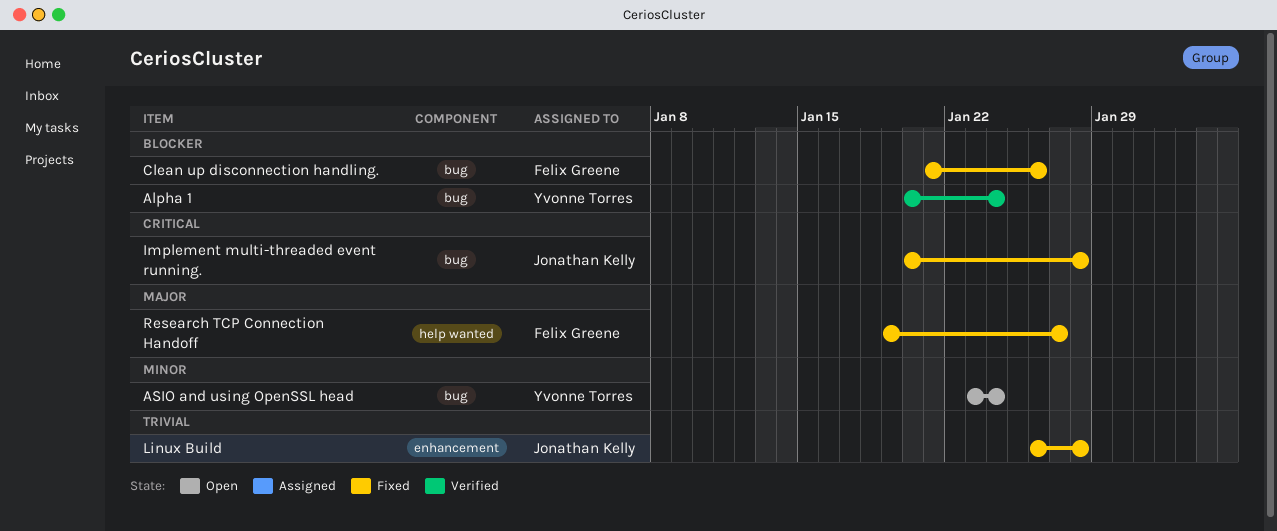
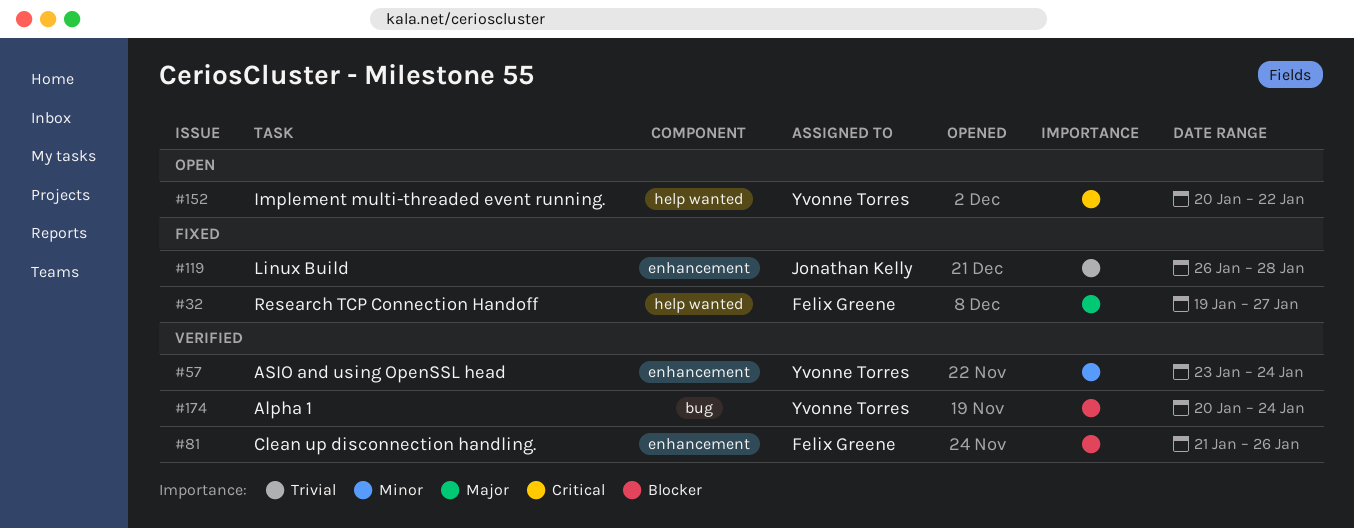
ASIO and using OpenSSL head, status: Open -> Verified
ASIO and using OpenSSL head, label: bug -> enhancement
Clean up disconnection handling., status: Fixed -> Verified
Clean up disconnection handling., label: bug -> enhancement
Implement multi-threaded event running., status: Fixed -> Open
Implement multi-threaded event running., owner: Jonathan Kelly -> Yvonne Torres
Implement multi-threaded event running., label: bug -> help wanted
Implement multi-threaded event running., due: Jan 28 -> Jan 22

